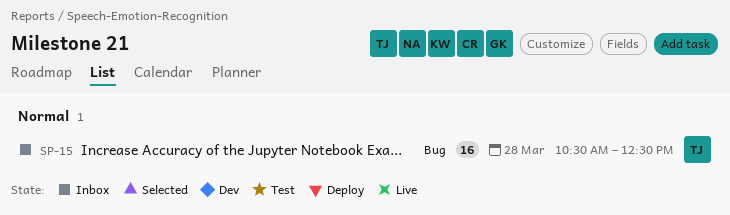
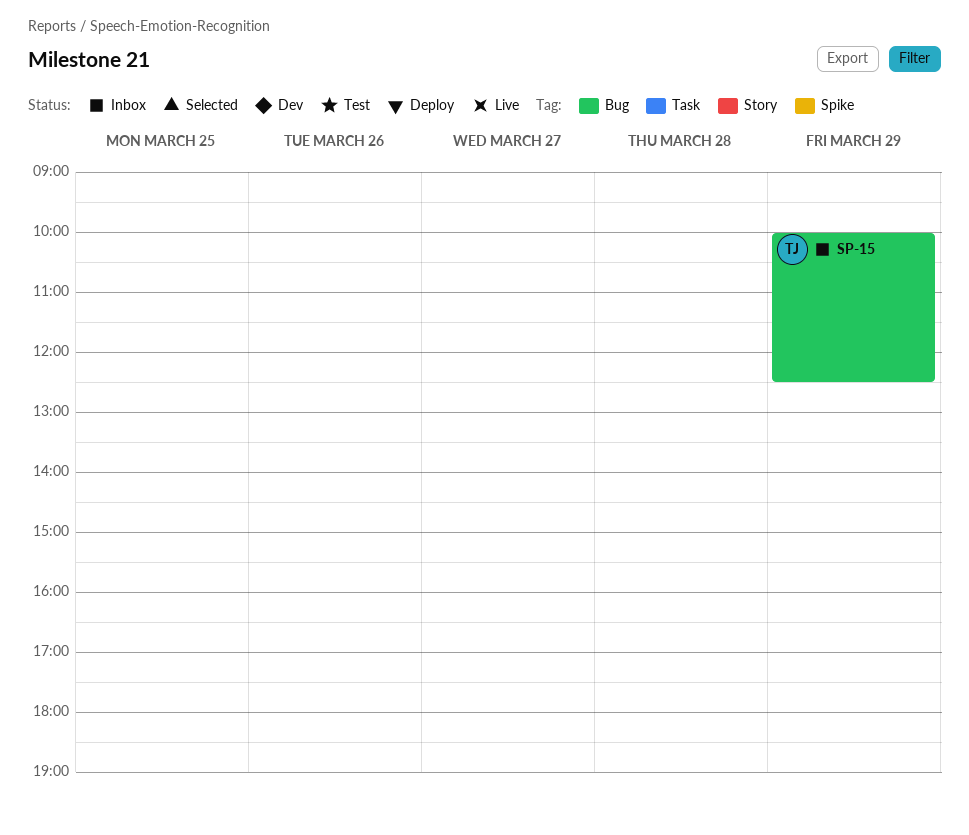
SP-15, day: Mar 28 -> Mar 29
SP-15, begins: 10:30 -> 10:00

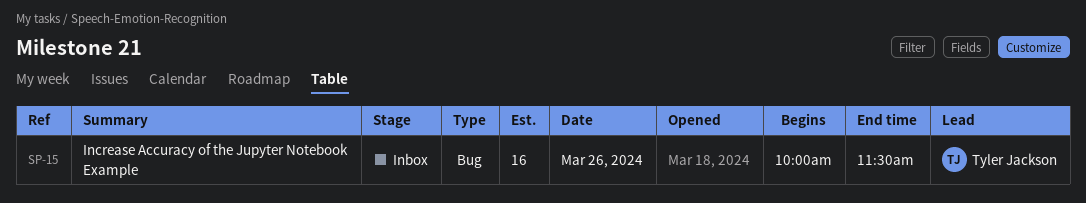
SP-15, day: Mar 29 -> Mar 26
SP-15, ends: 12:30 -> 11:30

